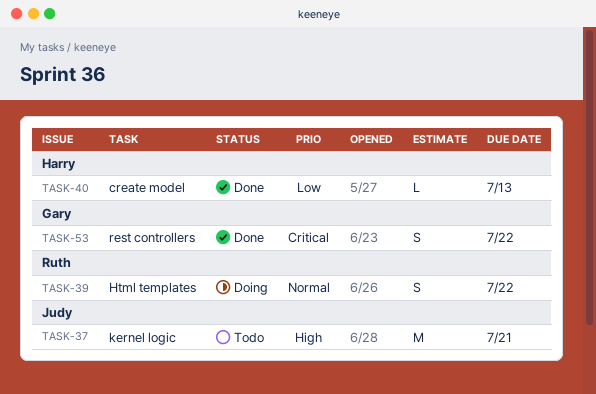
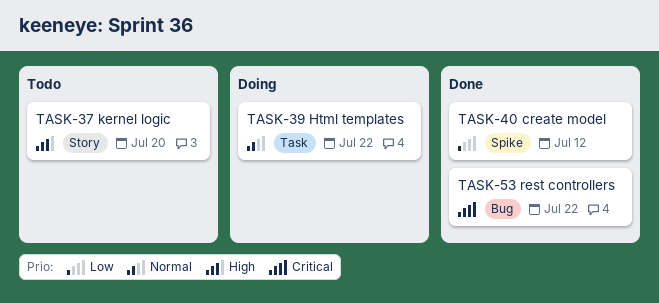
TASK-37, due: Jul 21 -> Jul 20
TASK-40, due: Jul 13 -> Jul 12

